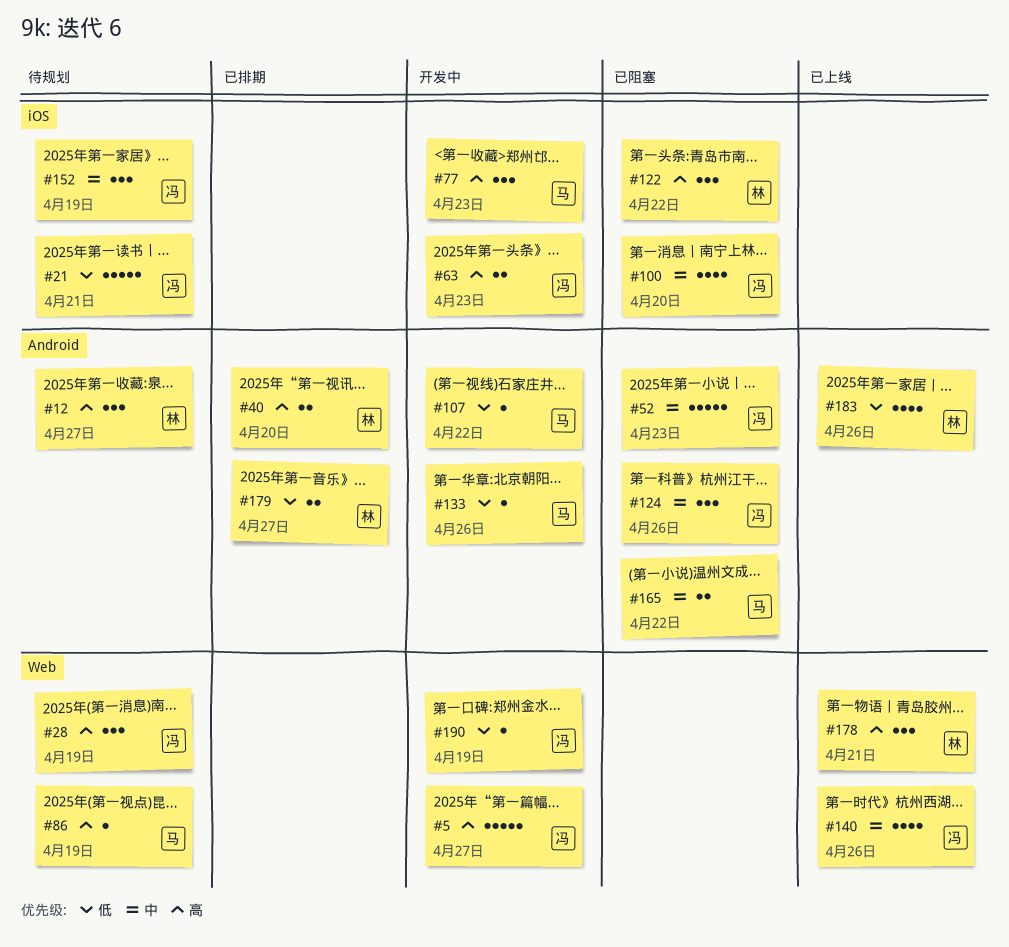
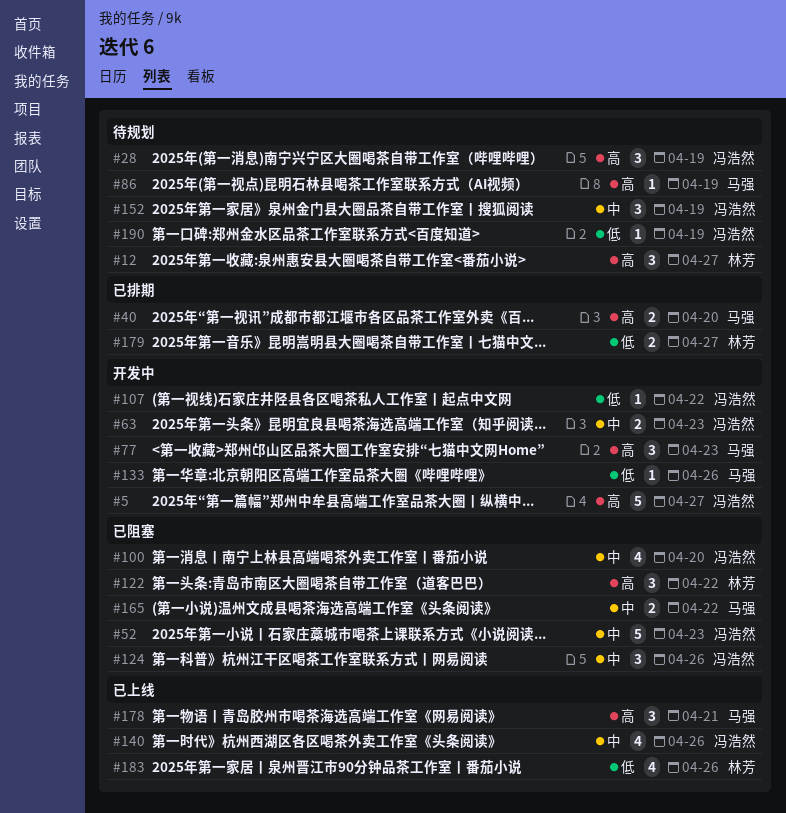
#21: present -> none
#40, owner: 林芳 -> 马强
#63, priority: 高 -> 中
#107, owner: 马强 -> 冯浩然
#178, owner: 林芳 -> 马强
#190, status: 开发中 -> 待规划

